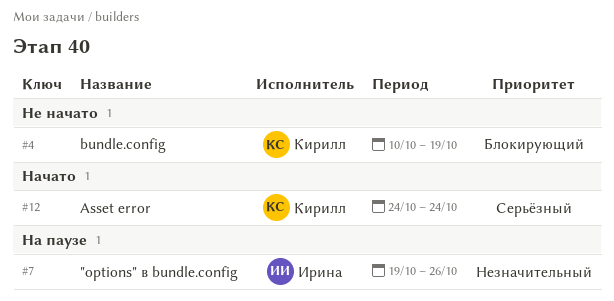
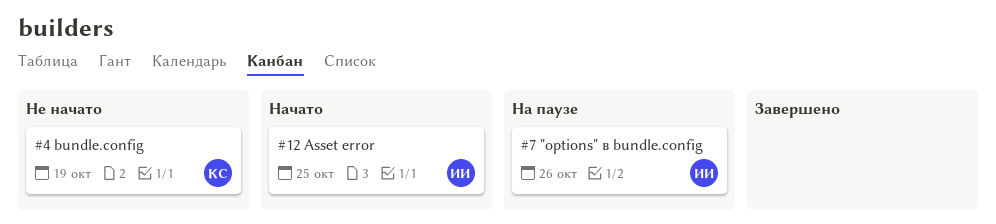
#12, owner: Кирилл -> Ирина
#12, due: Oct 24 -> Oct 25

